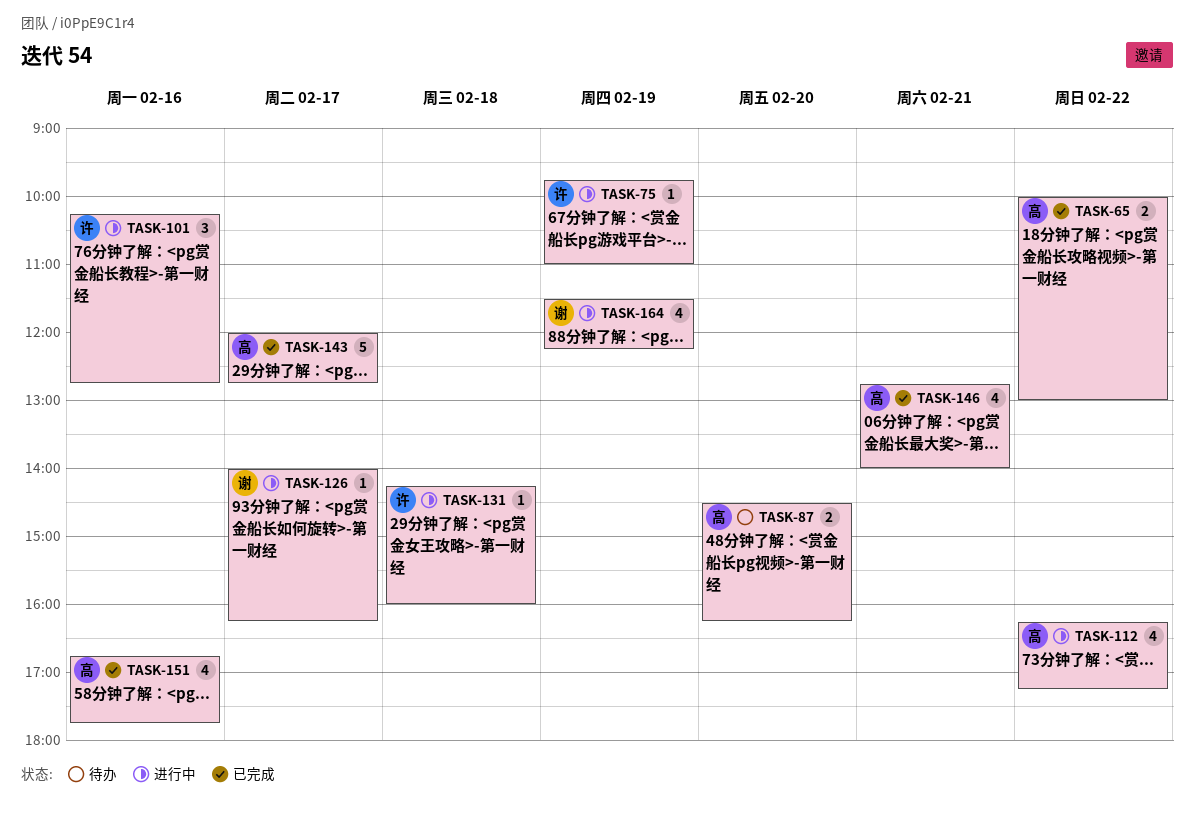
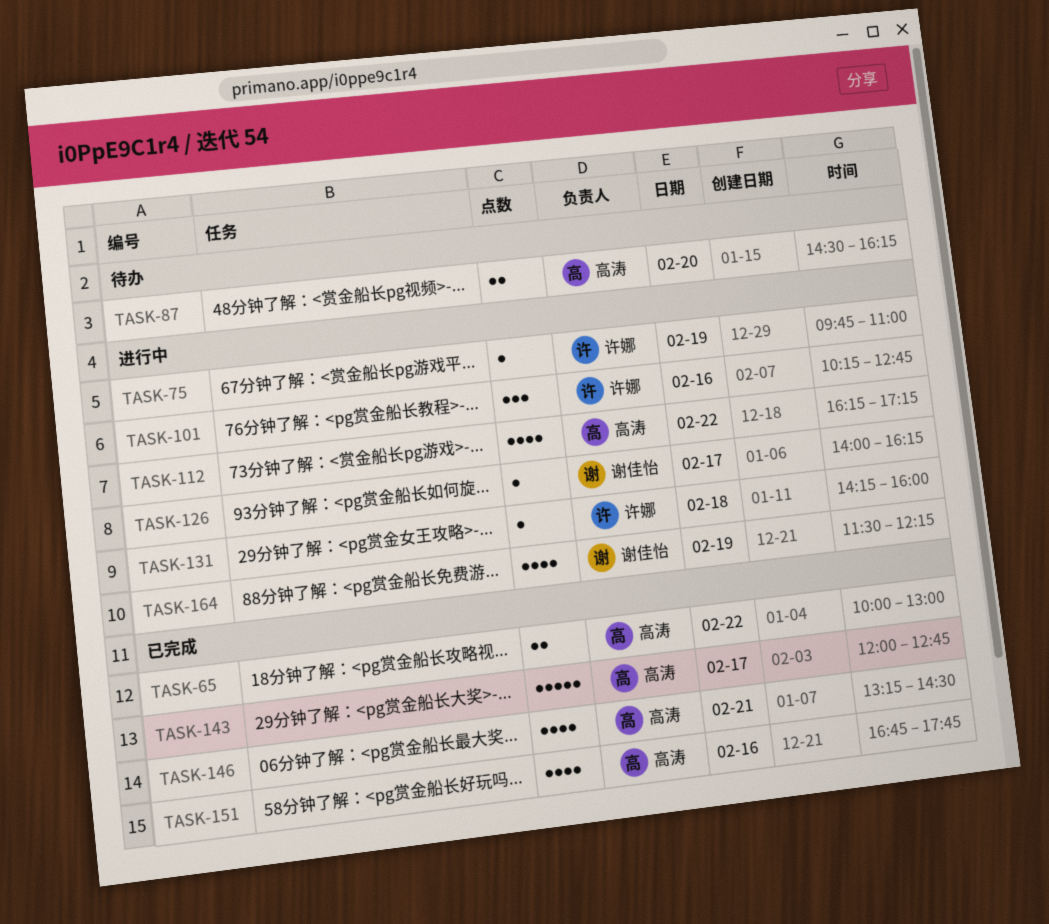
TASK-146, begins: 12:45 -> 13:15
TASK-146, ends: 14:00 -> 14:30

